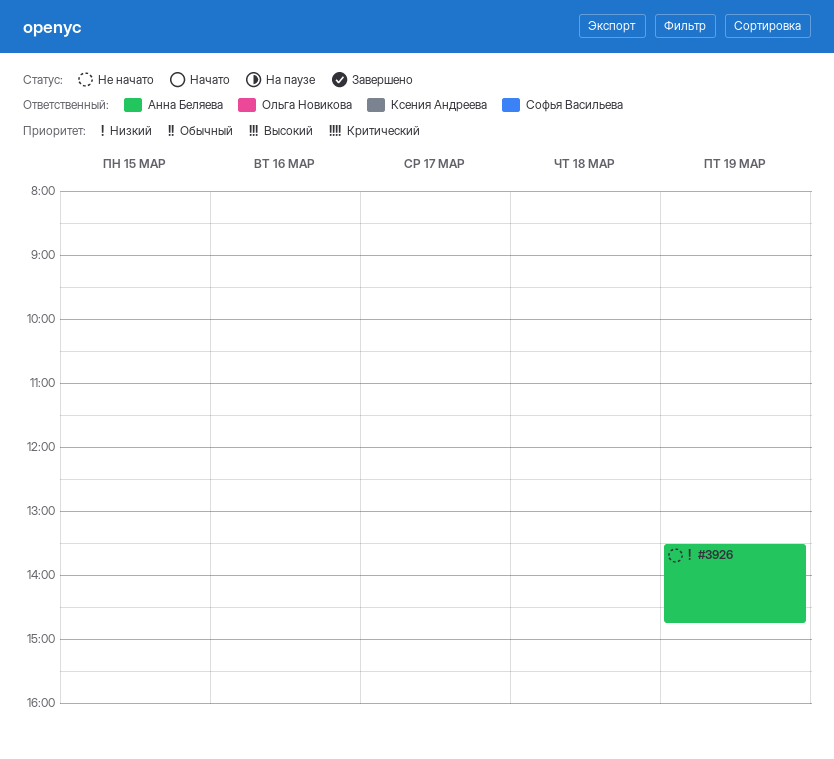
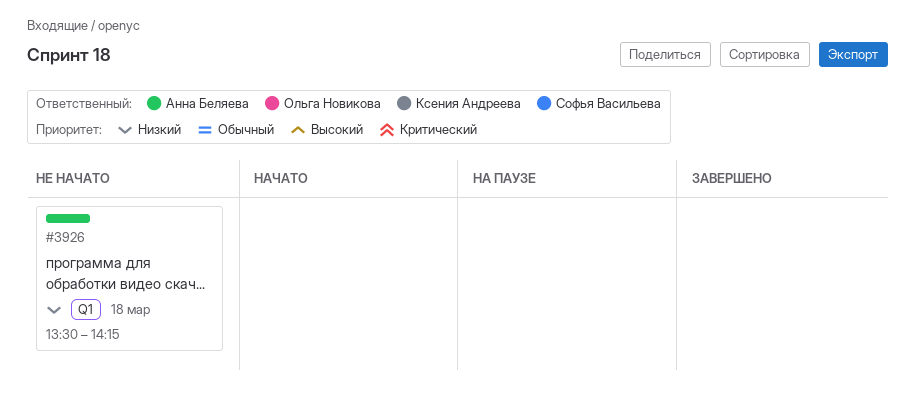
#3926, day: Mar 19 -> Mar 18
#3926, ends: 14:45 -> 14:15

